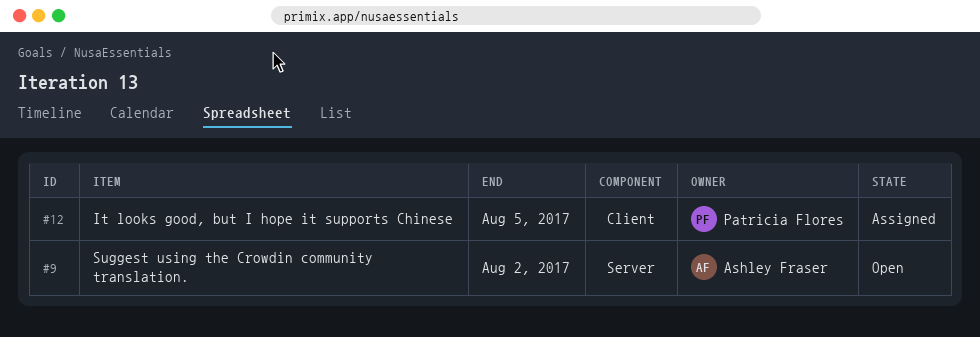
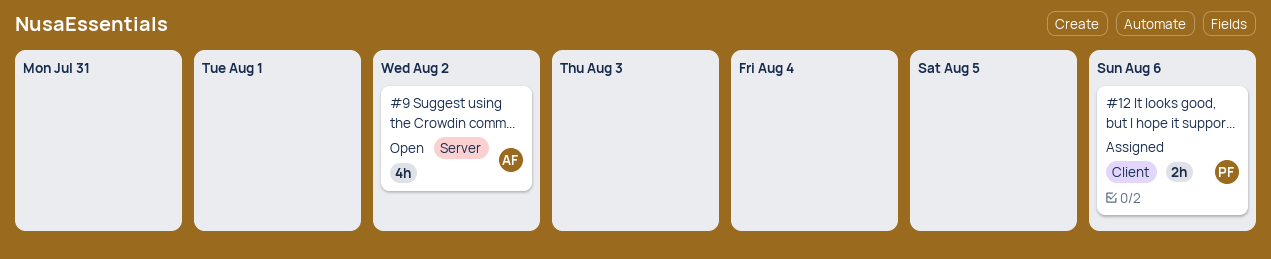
#12, due: Aug 5 -> Aug 6

